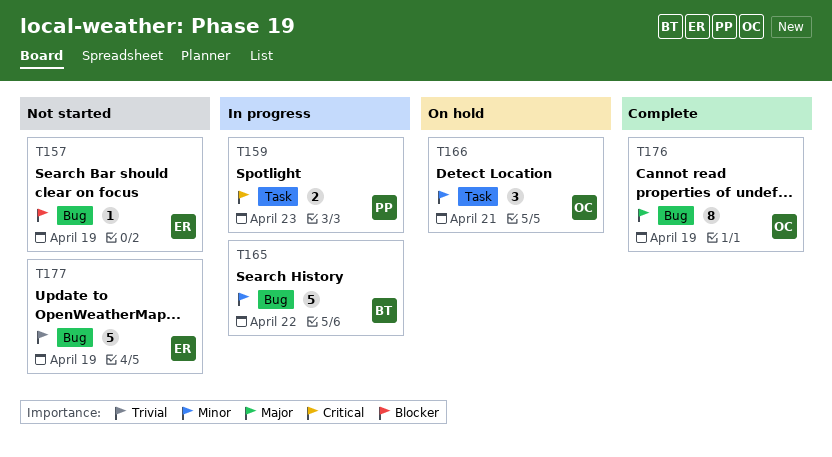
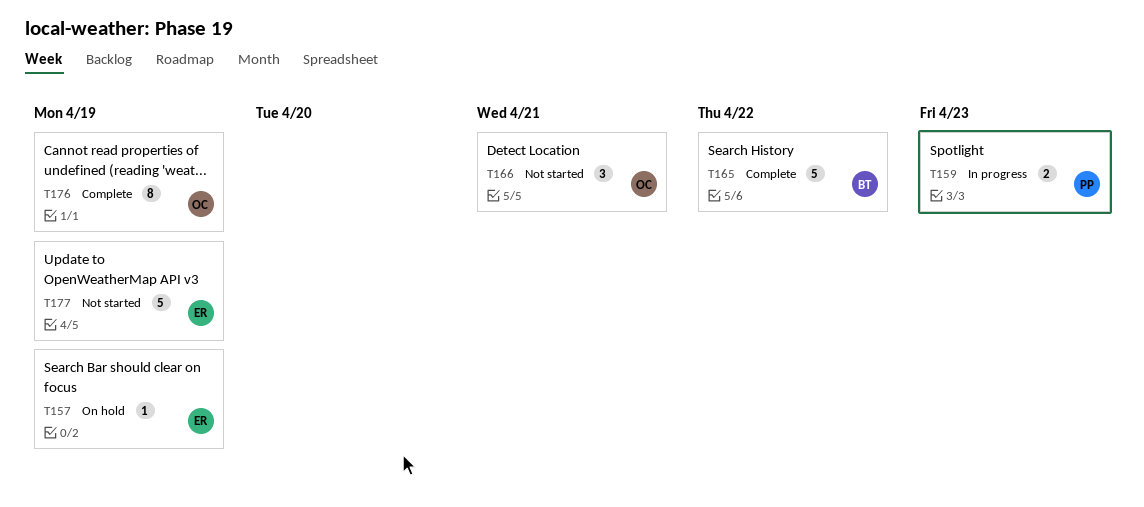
T157, status: Not started -> On hold
T165, status: In progress -> Complete
T166, status: On hold -> Not started

